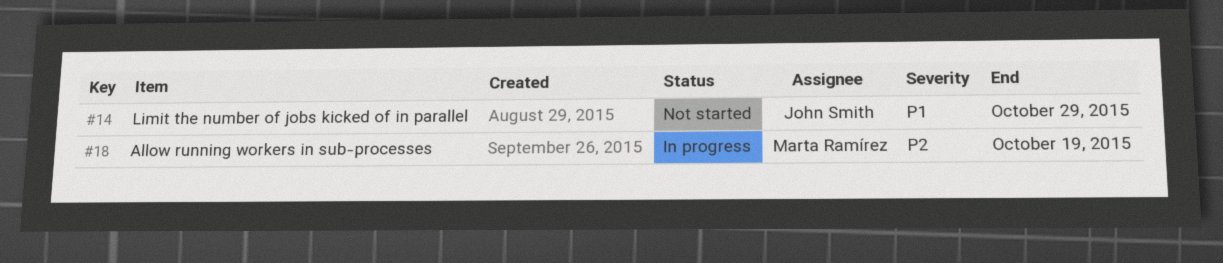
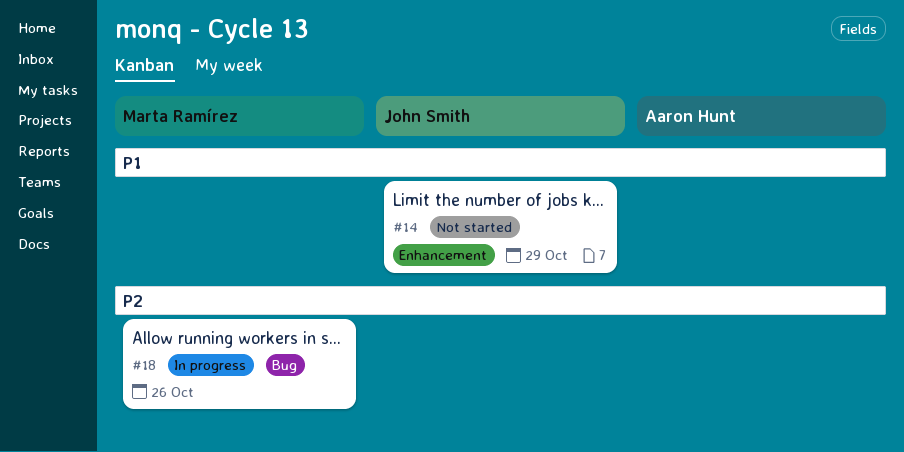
#18, due: Oct 19 -> Oct 26

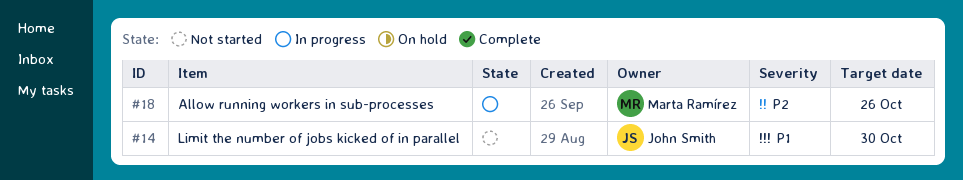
#14, due: Oct 29 -> Oct 30

